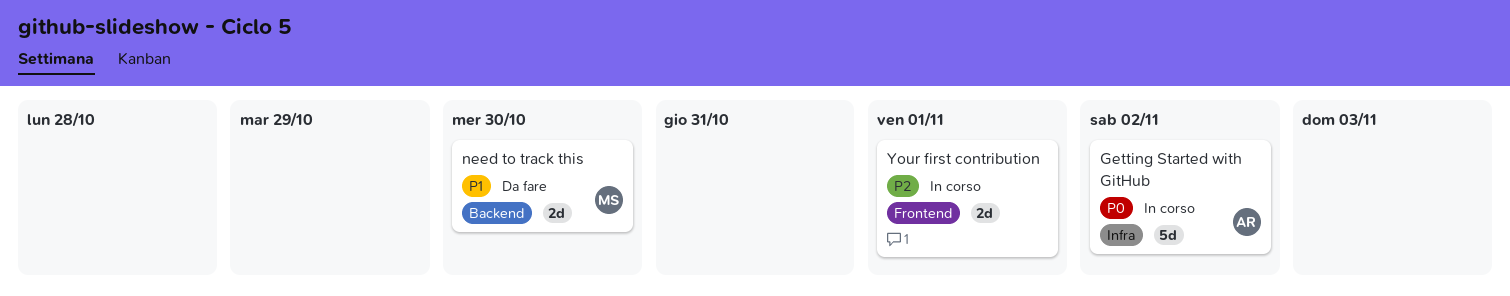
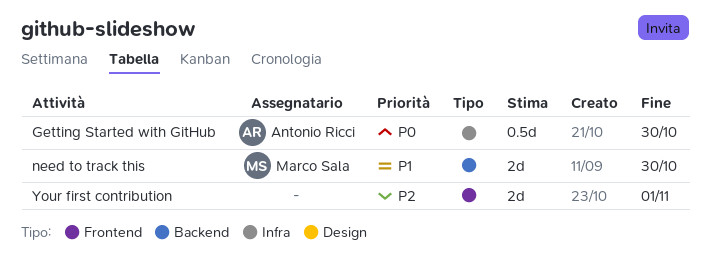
Getting Started with GitHub, estimate: 5d -> 0.5d
Getting Started with GitHub, due: Nov 2 -> Oct 30

